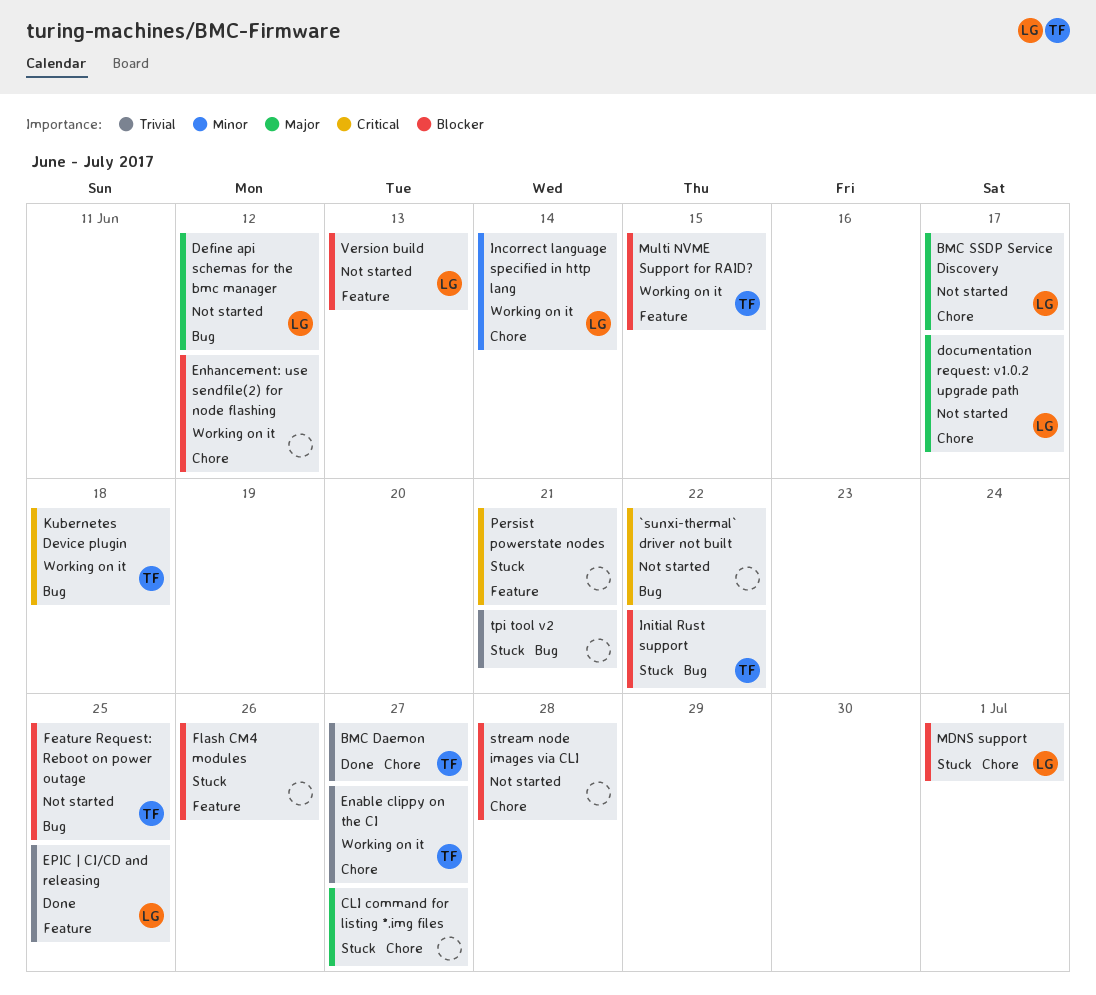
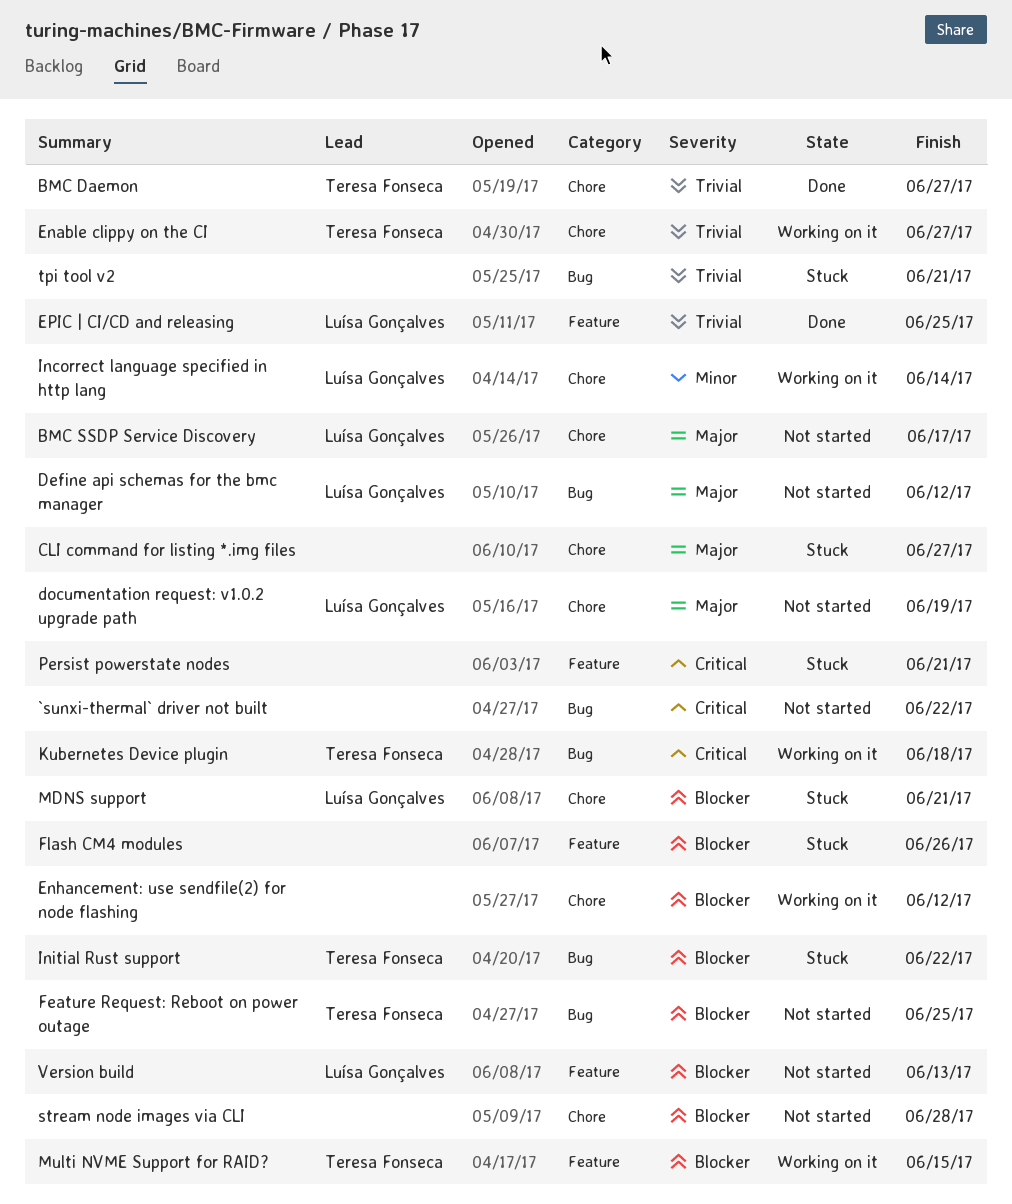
documentation request: v1.0.2 upgrade path, due: Jun 17 -> Jun 19
MDNS support, due: Jul 1 -> Jun 21

